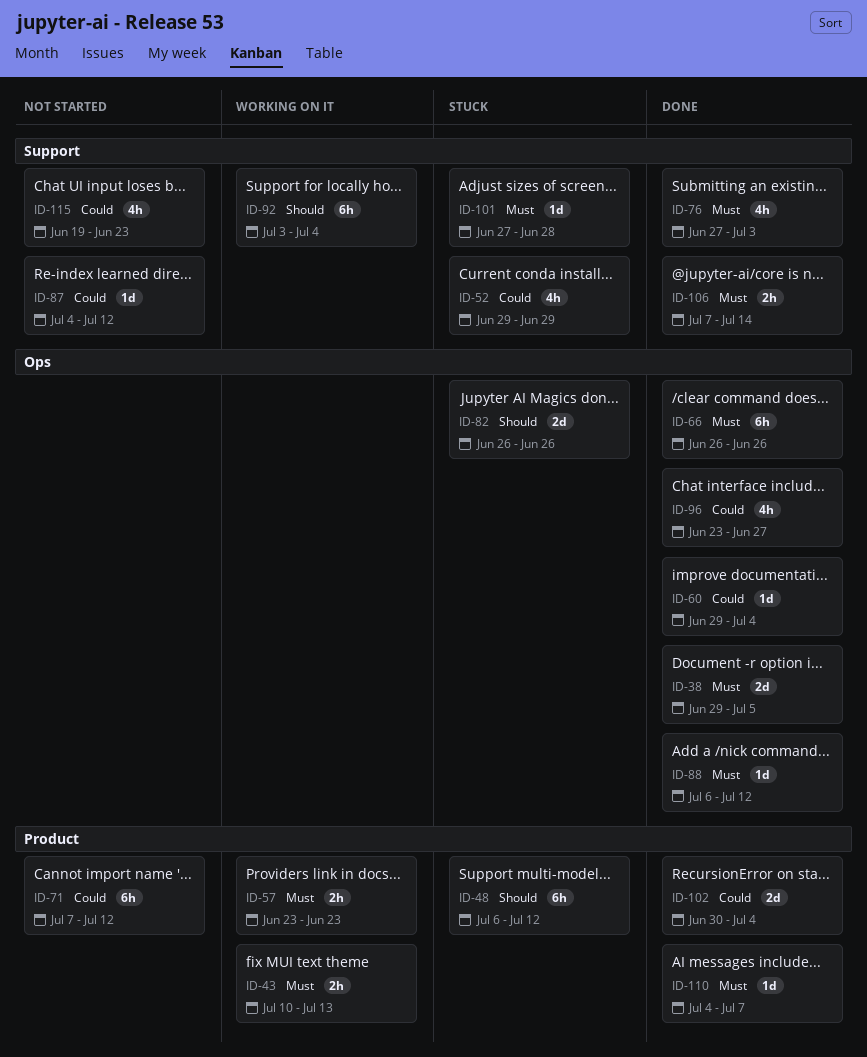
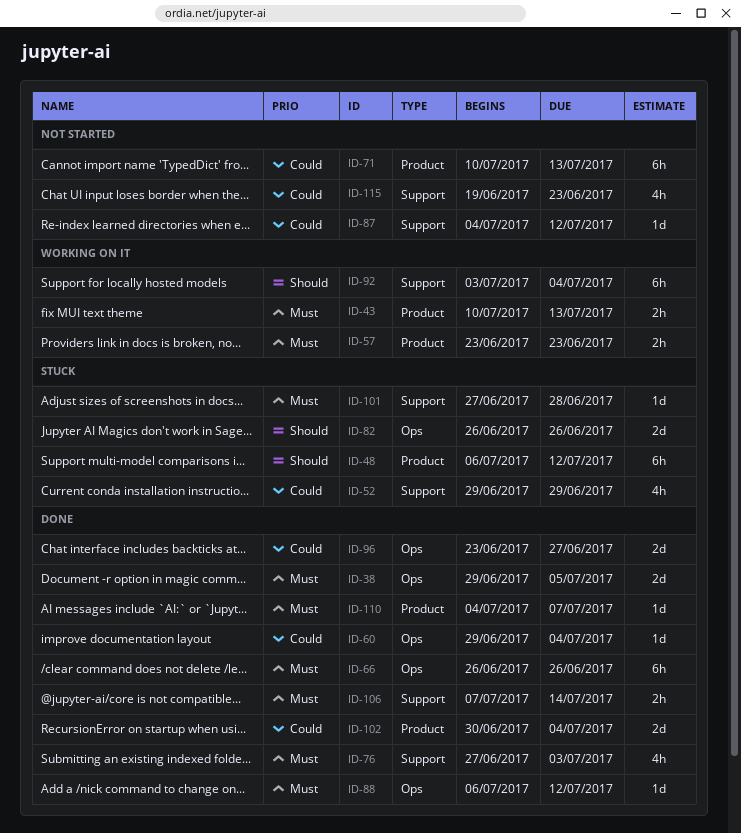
ID-71, start: Jul 7 -> Jul 10
ID-71, due: Jul 12 -> Jul 13
ID-96, estimate: 4h -> 2d

